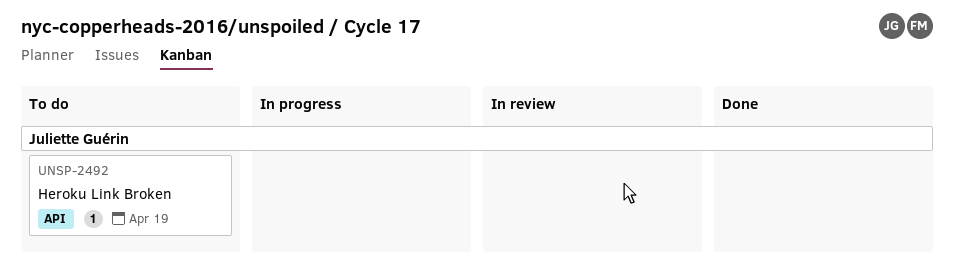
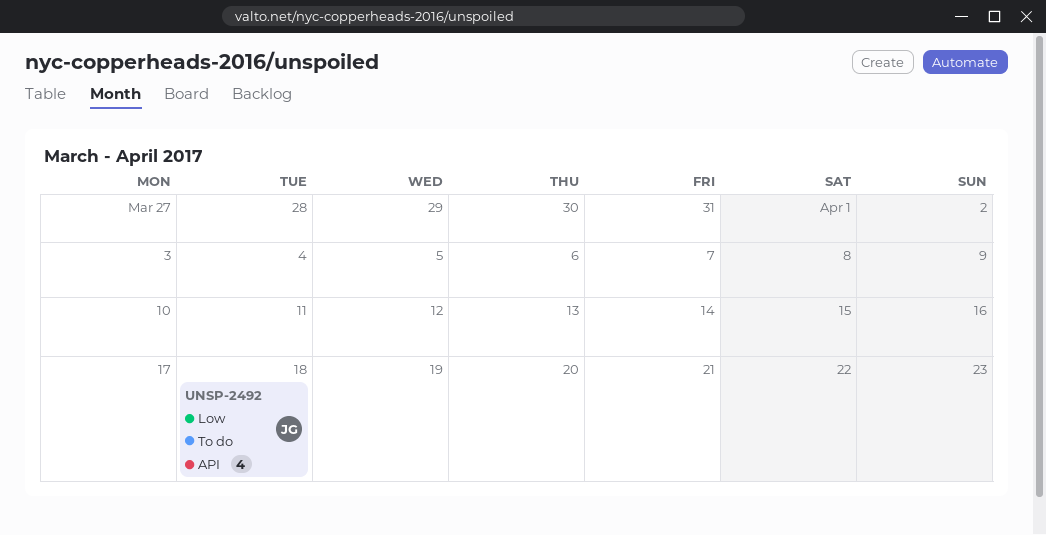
UNSP-2492, estimate: 1 -> 4
UNSP-2492, due: Apr 19 -> Apr 18

